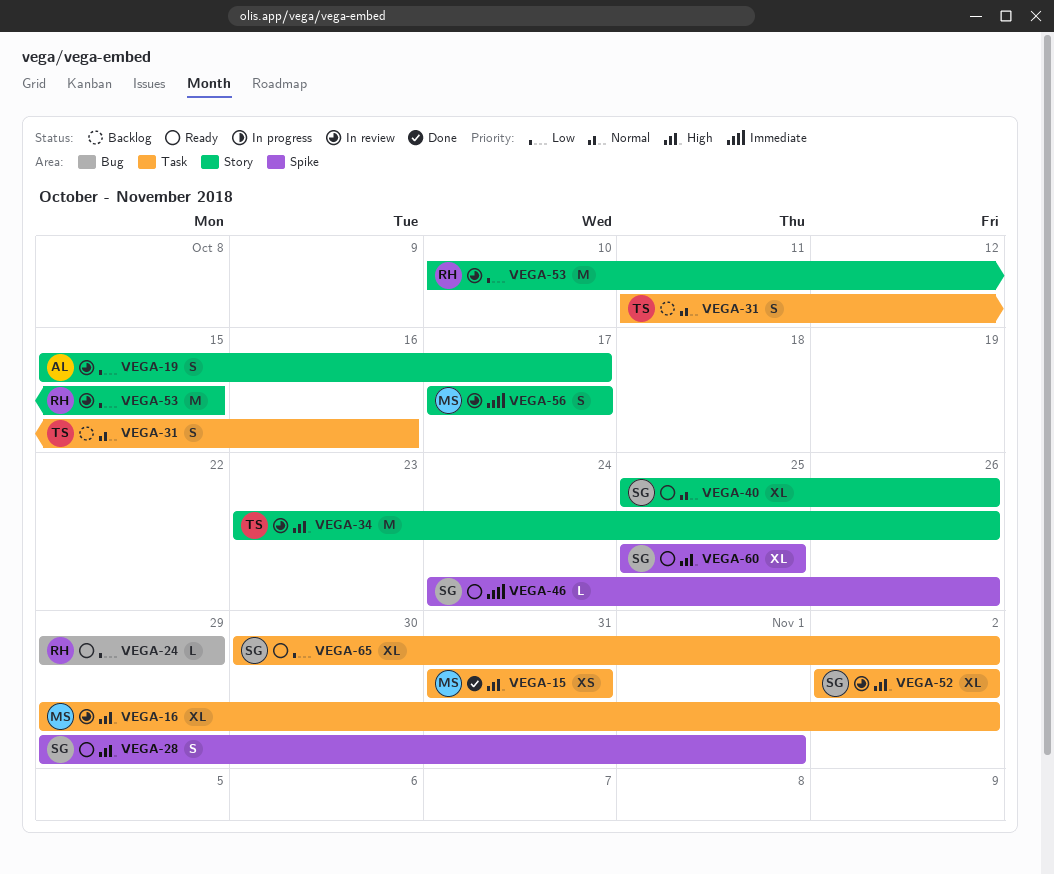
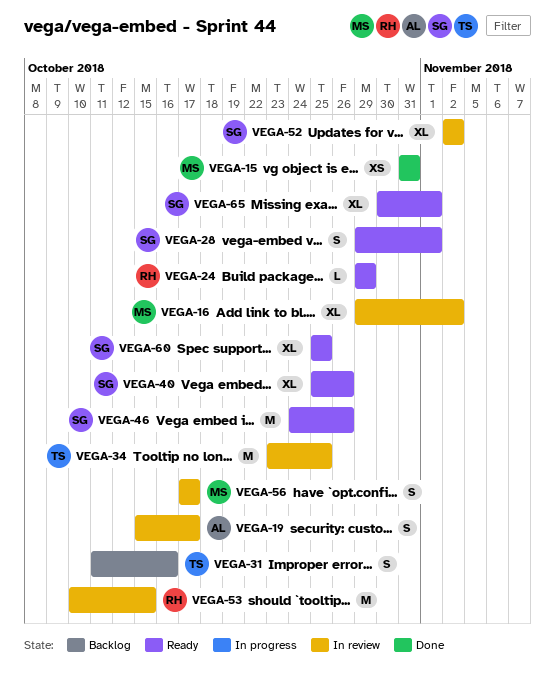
VEGA-34, due: Oct 26 -> Oct 25
VEGA-46, estimate: L -> M
VEGA-65, due: Nov 2 -> Nov 1

